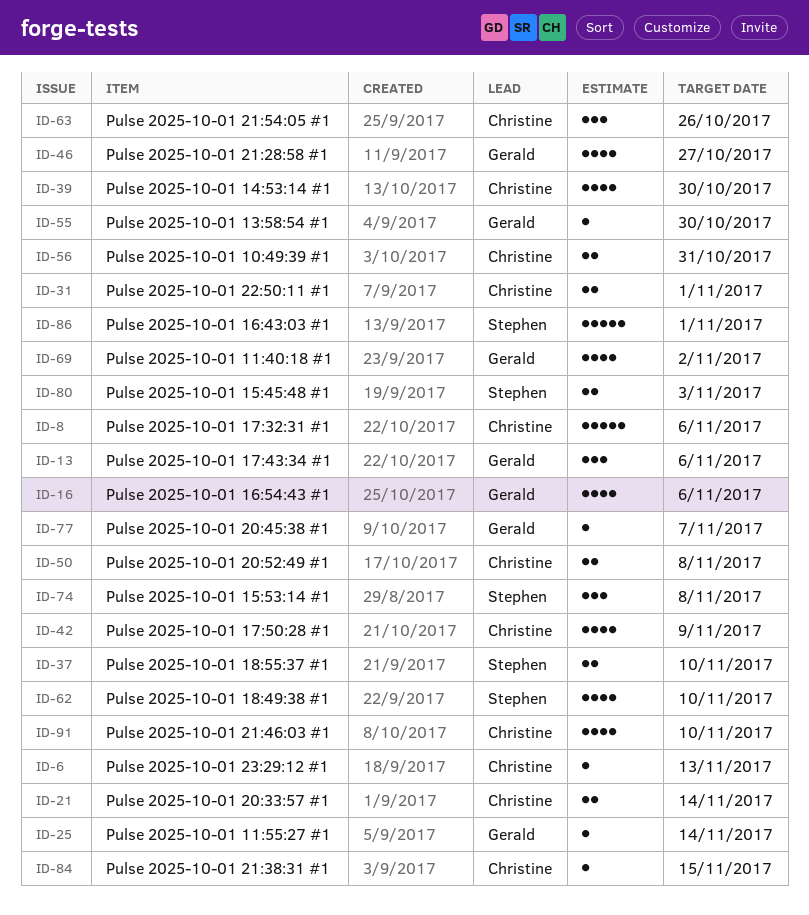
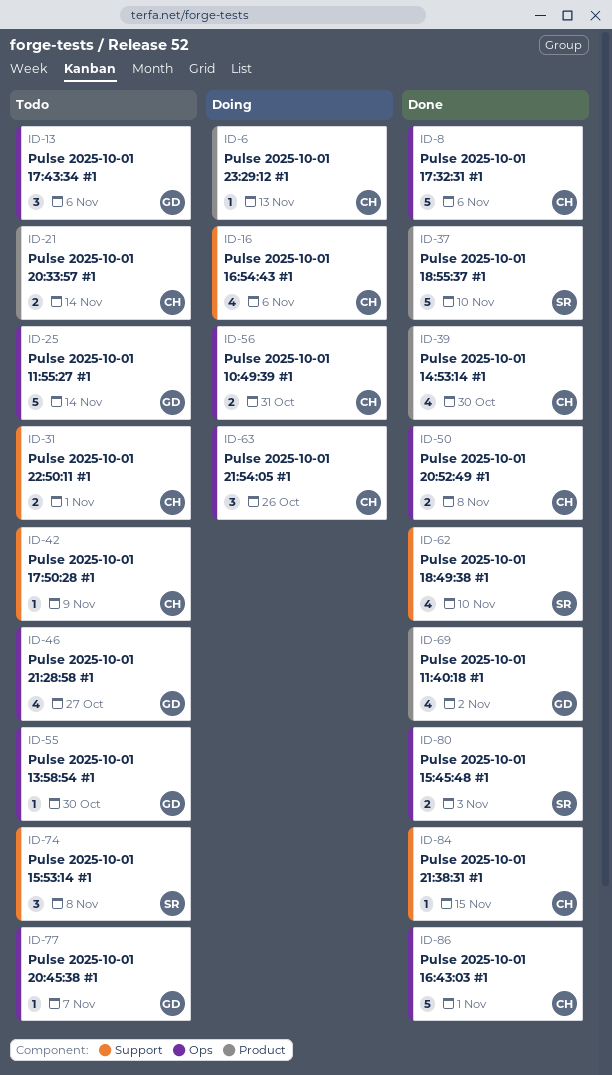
ID-16, owner: Gerald -> Christine
ID-25, estimate: 1 -> 5
ID-37, estimate: 2 -> 5
ID-42, estimate: 4 -> 1
ID-86, owner: Stephen -> Christine
ID-91: present -> none

